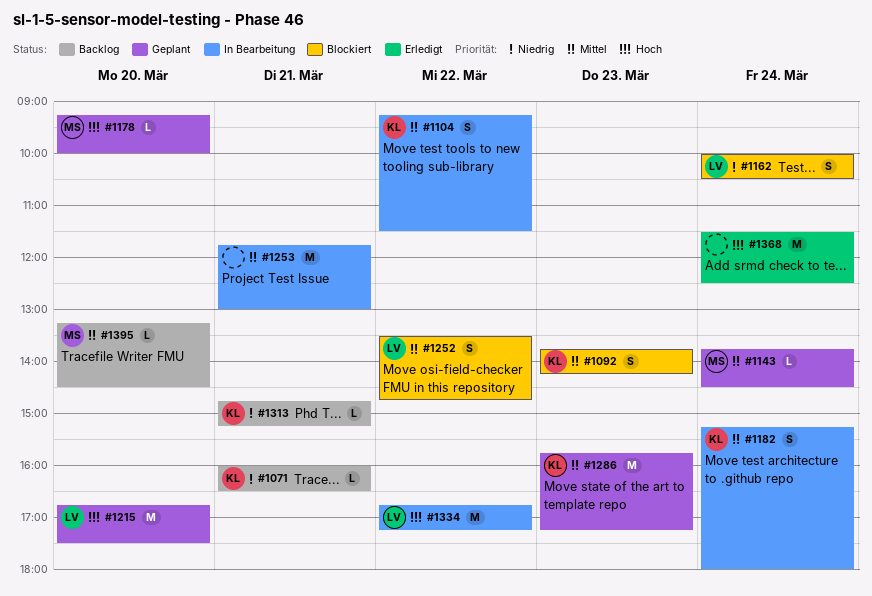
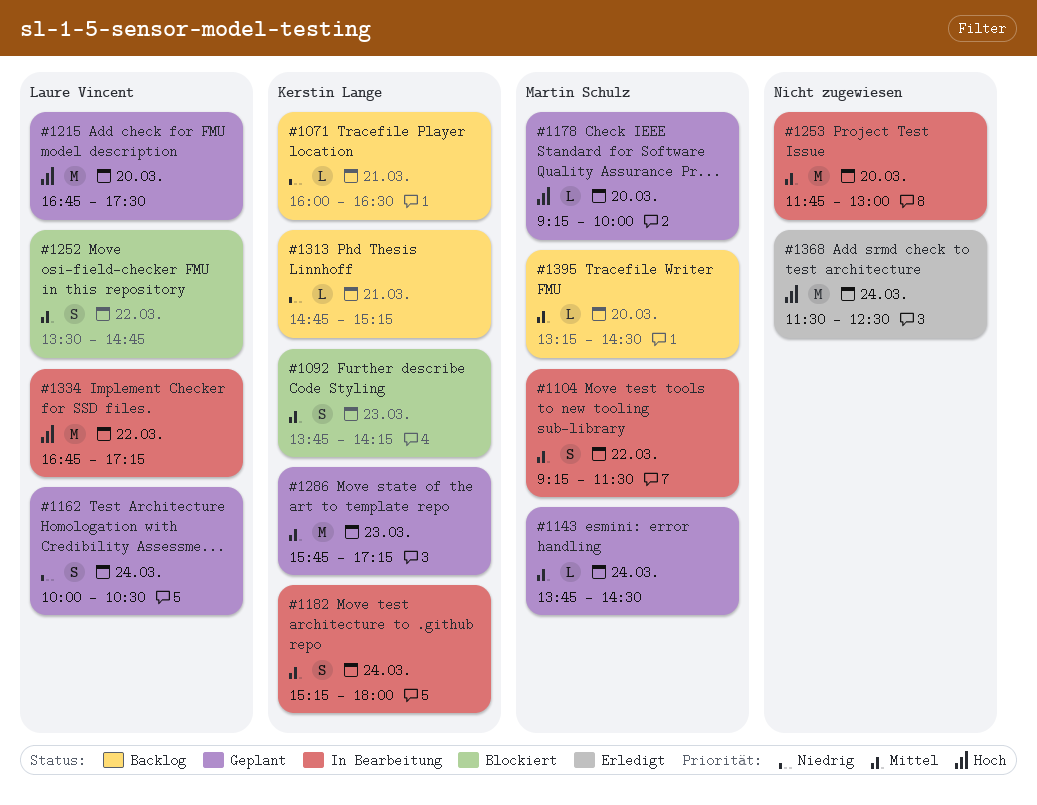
#1104, owner: Kerstin Lange -> Martin Schulz
#1162, status: Blockiert -> Geplant
#1253, day: Mar 21 -> Mar 20

